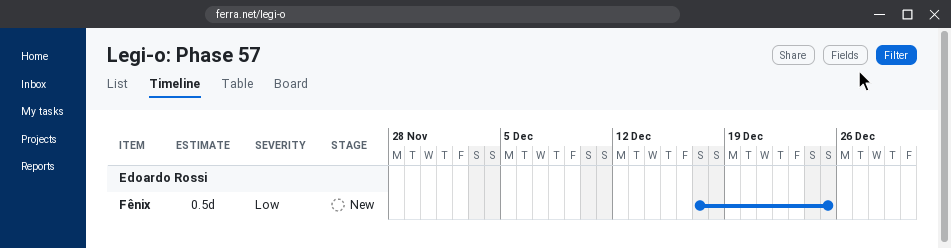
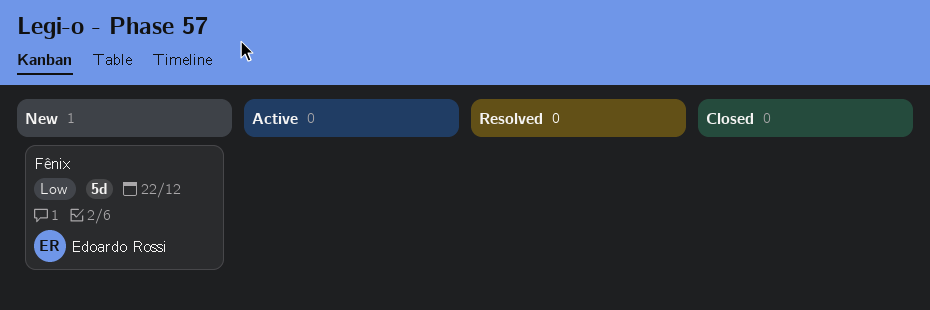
Fênix, estimate: 0.5d -> 5d
Fênix, due: Dec 25 -> Dec 22

